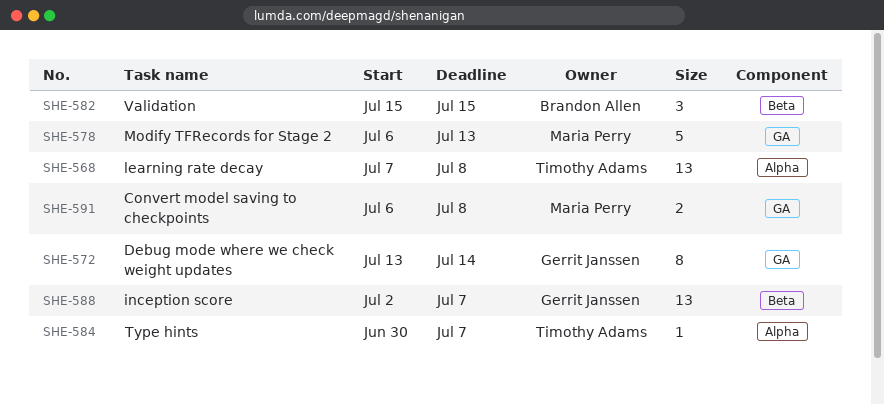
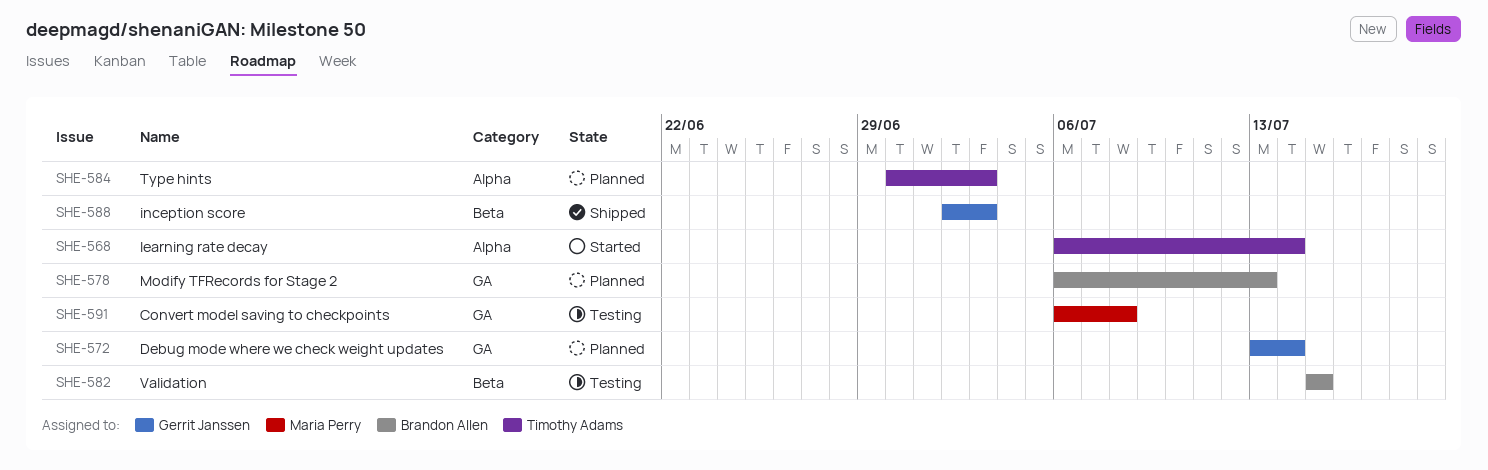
SHE-568, start: Jul 7 -> Jul 6
SHE-568, due: Jul 8 -> Jul 14
SHE-578, owner: Maria Perry -> Brandon Allen
SHE-584, due: Jul 7 -> Jul 3
SHE-588, due: Jul 7 -> Jul 3

